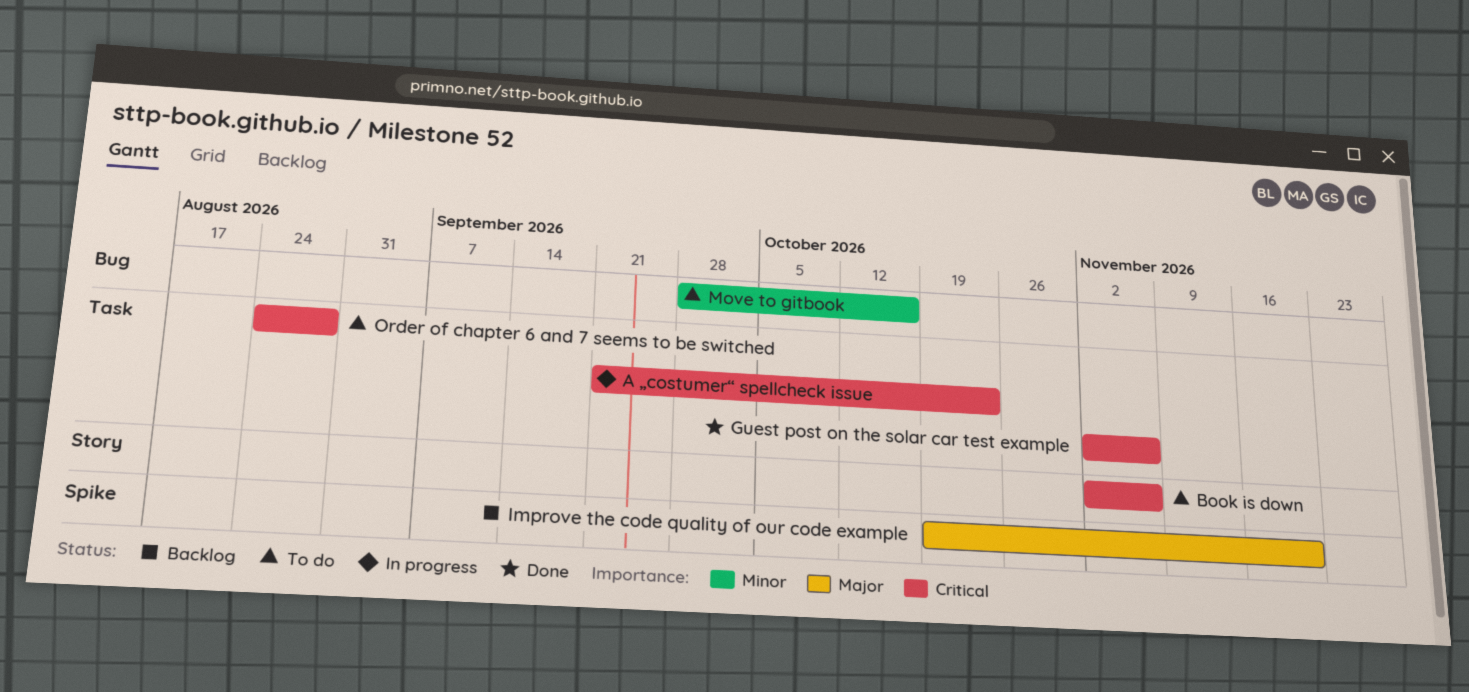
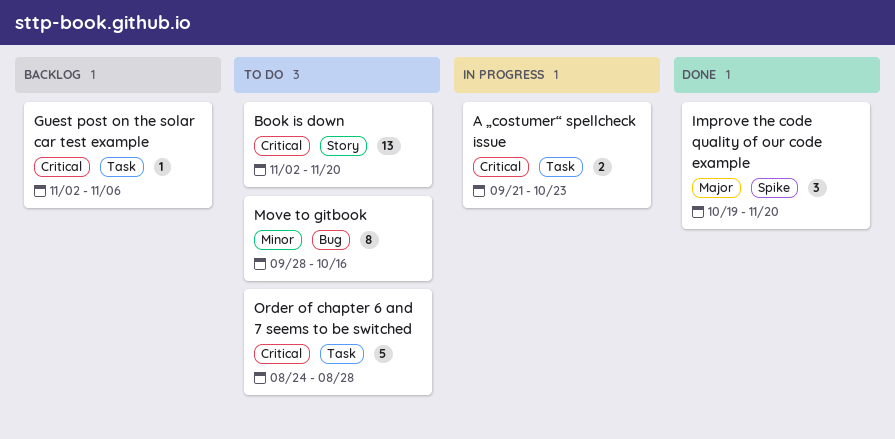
Book is down, due: Nov 6 -> Nov 20
Guest post on the solar car test example, status: Done -> Backlog
Improve the code quality of our code example, status: Backlog -> Done

